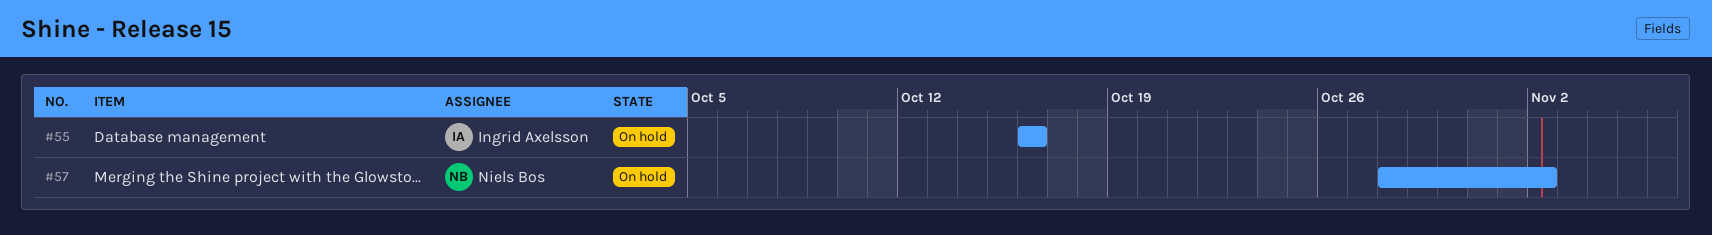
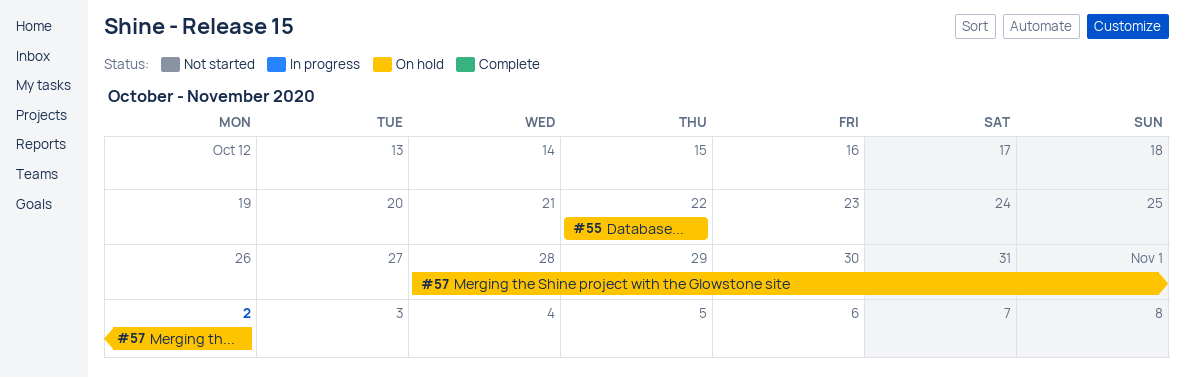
#55, start: Oct 16 -> Oct 22
#55, due: Oct 16 -> Oct 22

